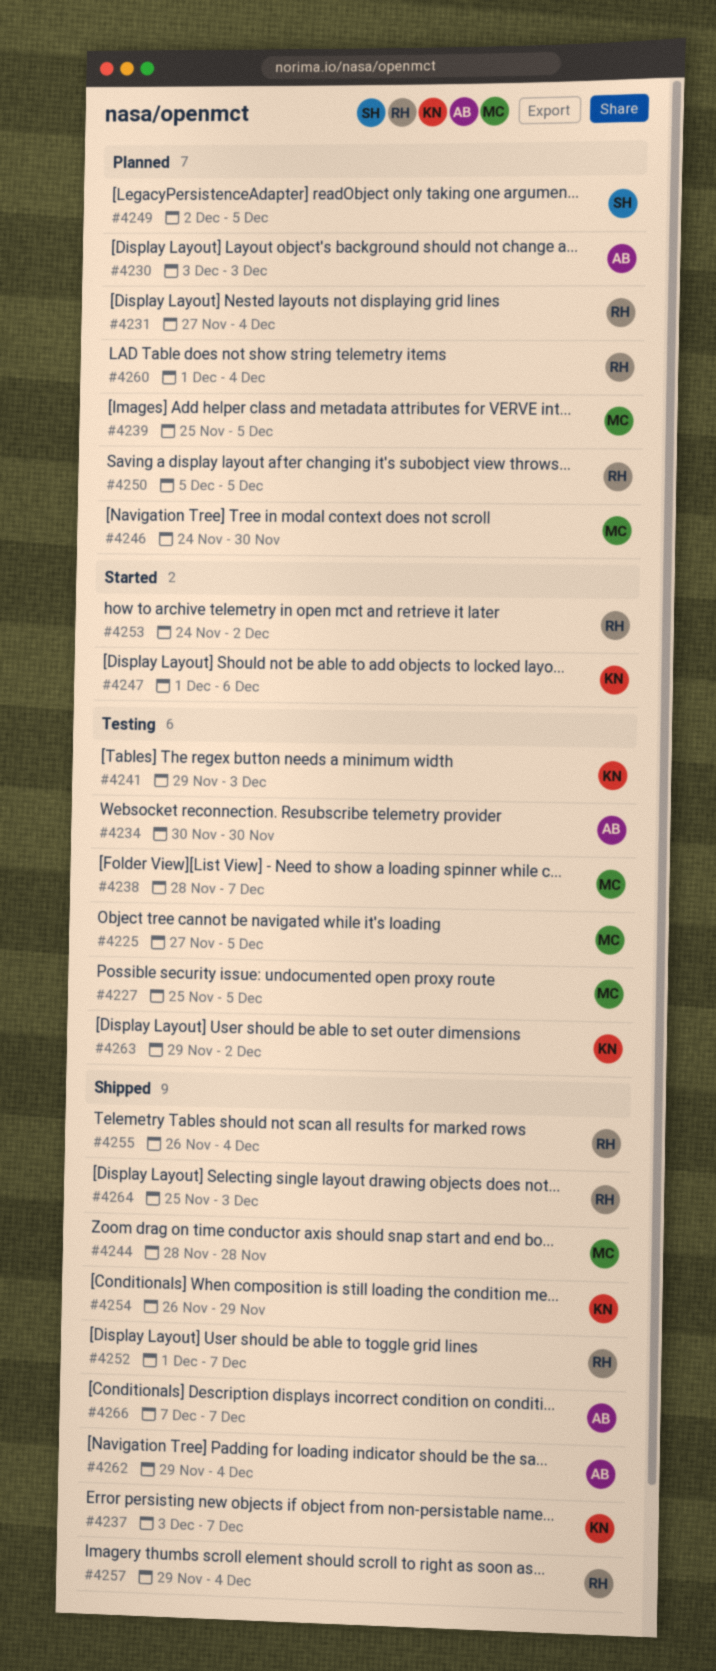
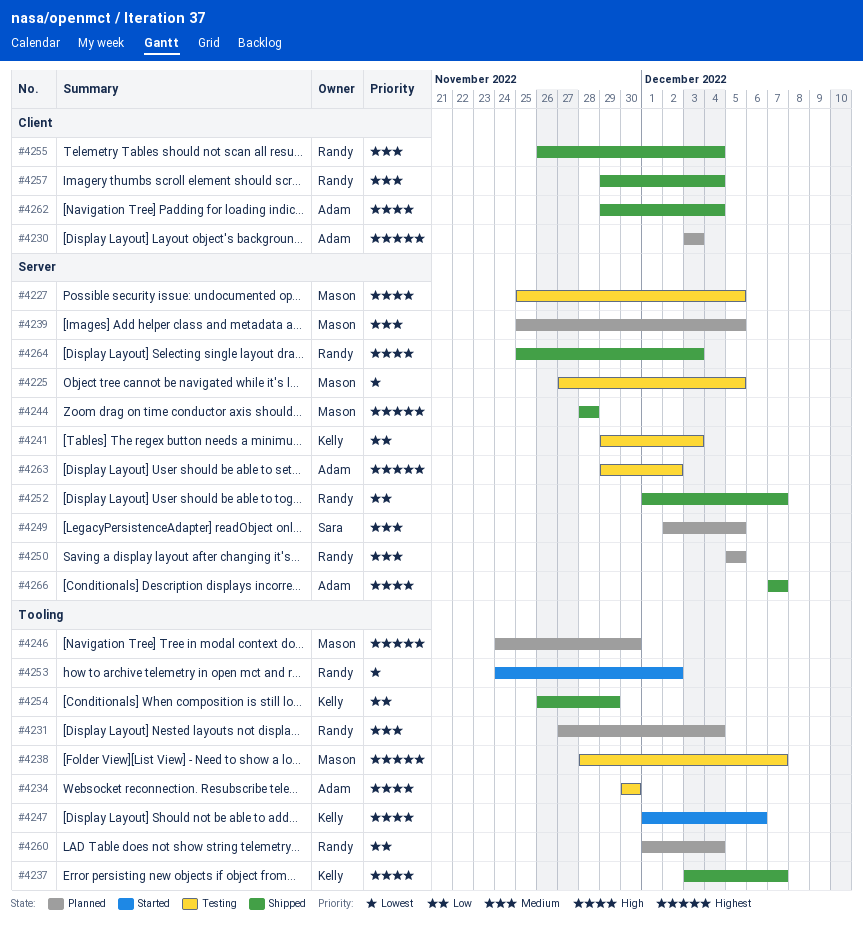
#4263, owner: Kelly -> Adam

